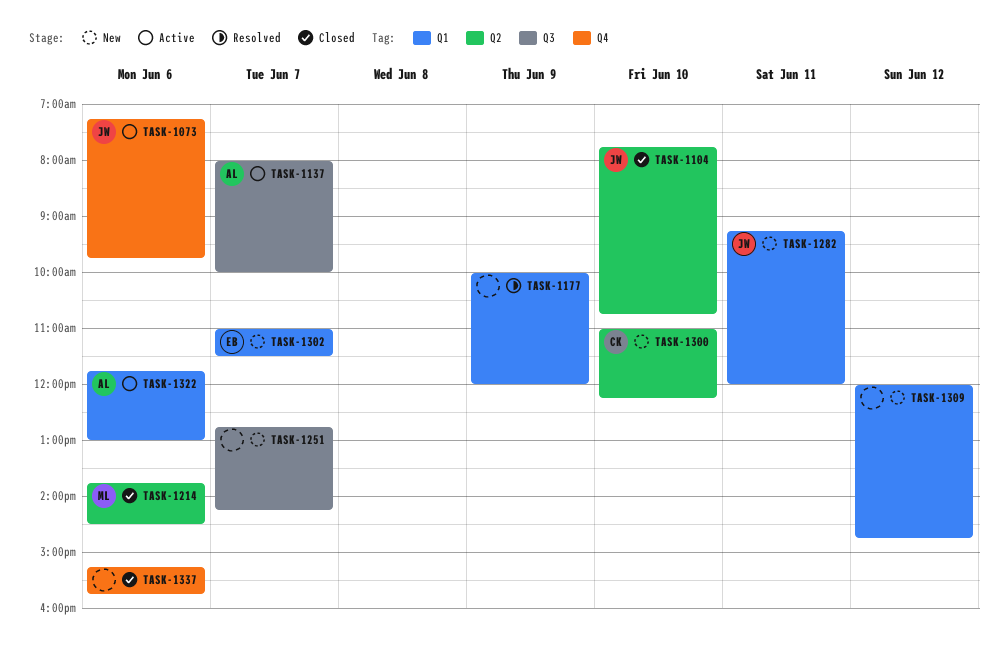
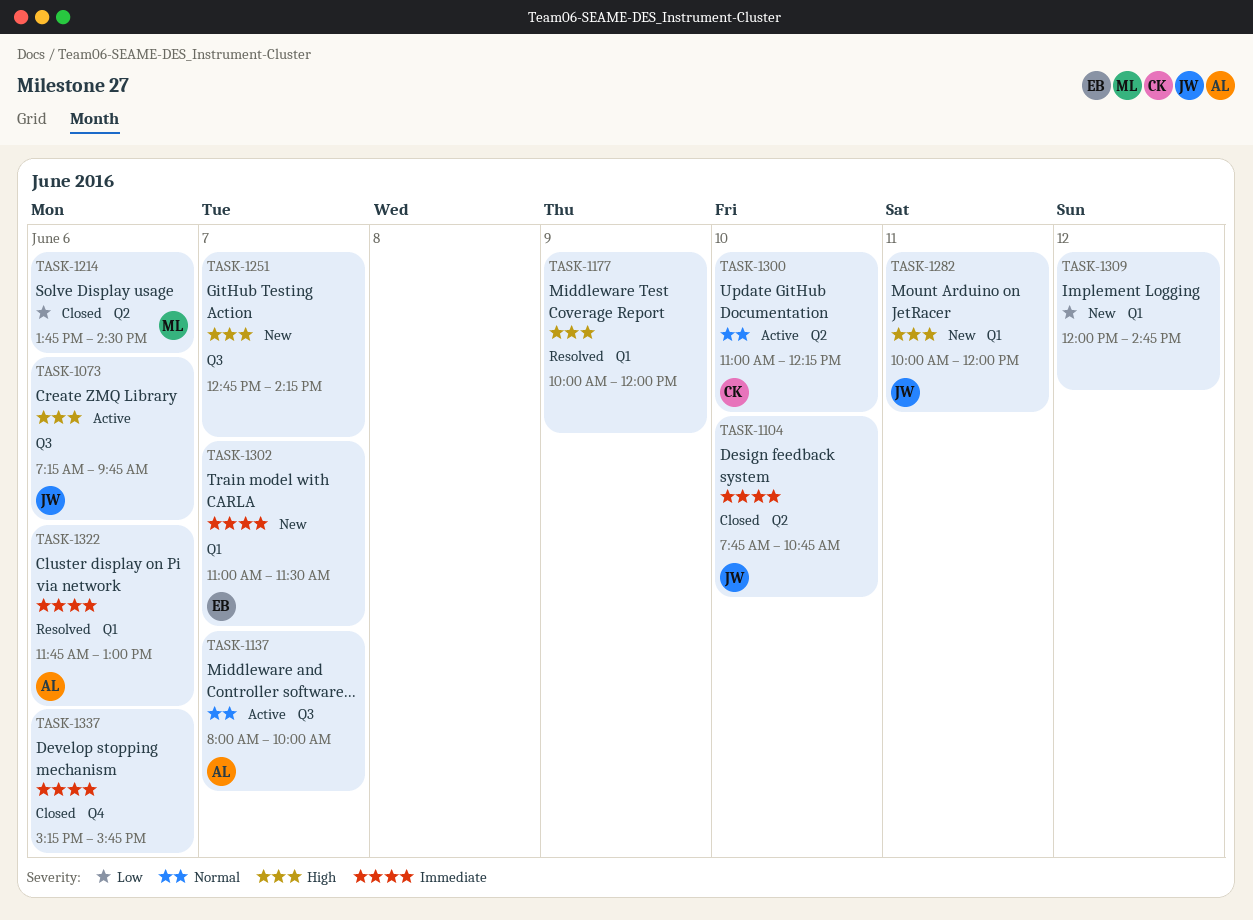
TASK-1073, label: Q4 -> Q3
TASK-1282, begins: 09:15 -> 10:00
TASK-1300, status: New -> Active
TASK-1322, status: Active -> Resolved

